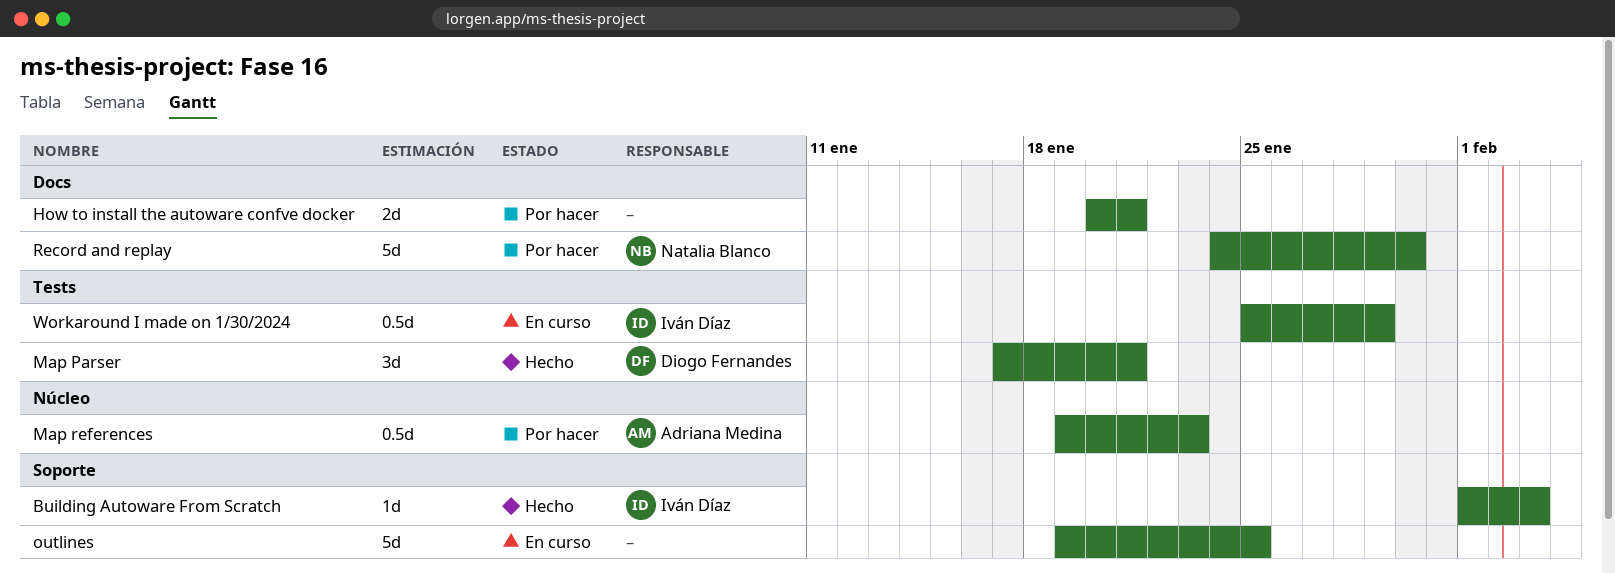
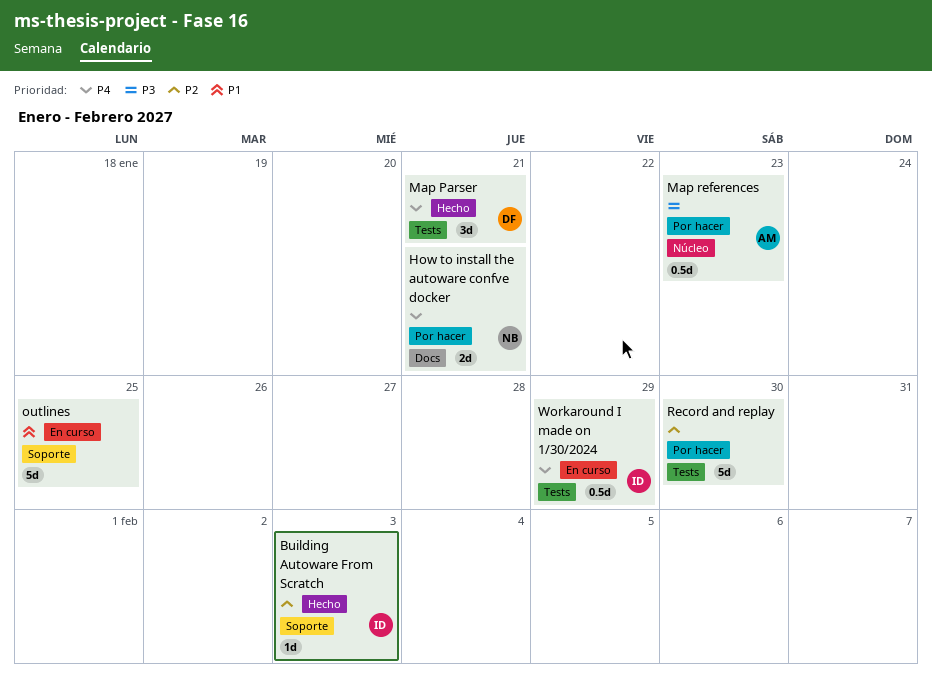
How to install the autoware confve docker, owner: none -> Natalia Blanco
Record and replay, owner: Natalia Blanco -> none
Record and replay, label: Docs -> Tests

